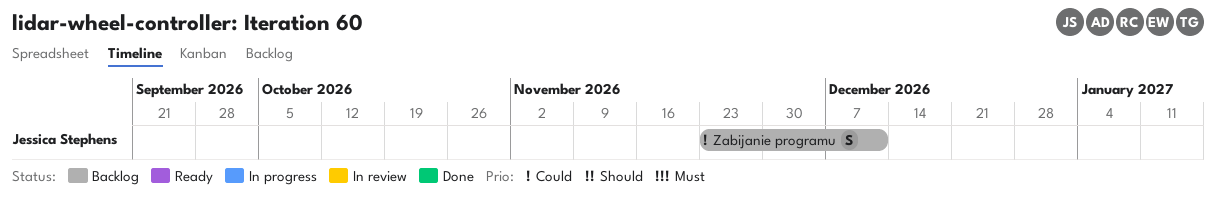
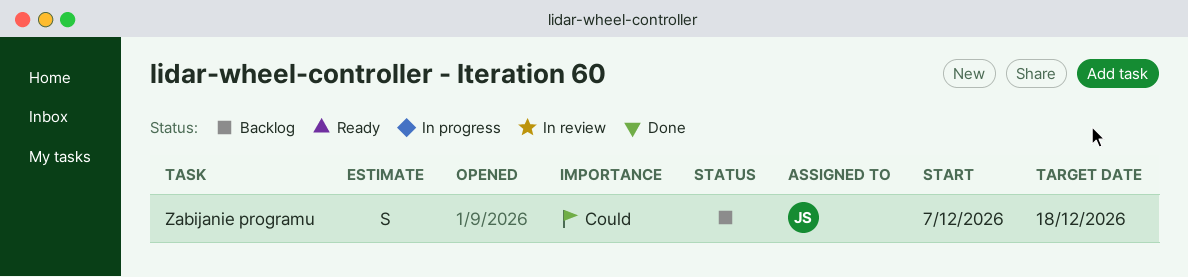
Zabijanie programu, start: Nov 23 -> Dec 7
Zabijanie programu, due: Dec 11 -> Dec 18

